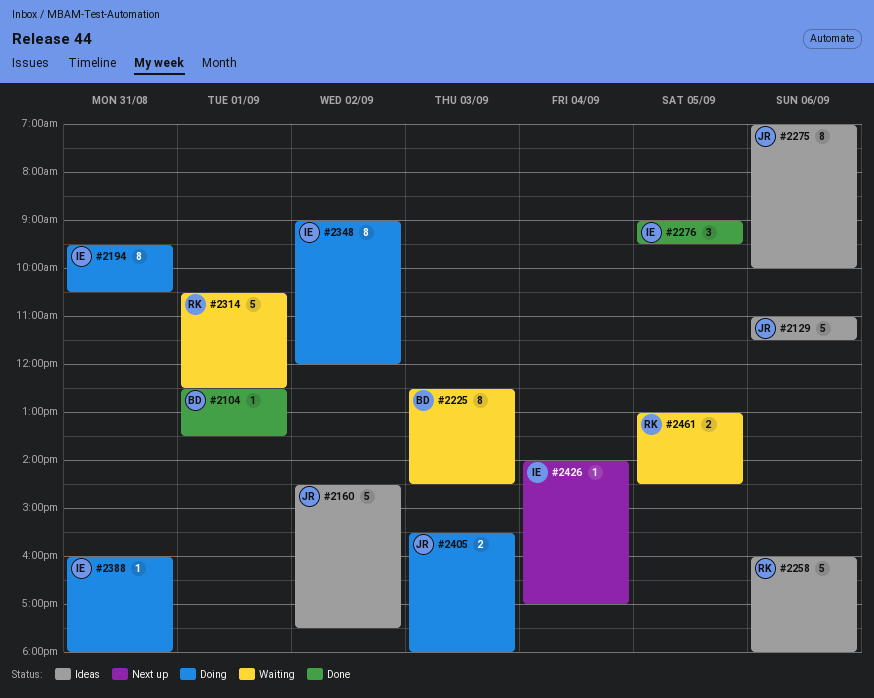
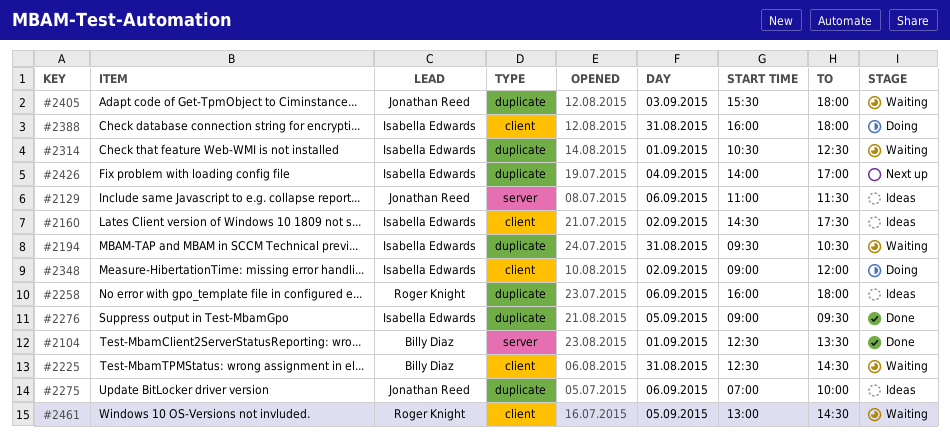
#2160, owner: Jonathan Reed -> Isabella Edwards
#2194, status: Doing -> Waiting
#2225, day: Sep 3 -> Aug 31
#2314, owner: Roger Knight -> Isabella Edwards
#2405, status: Doing -> Waiting

